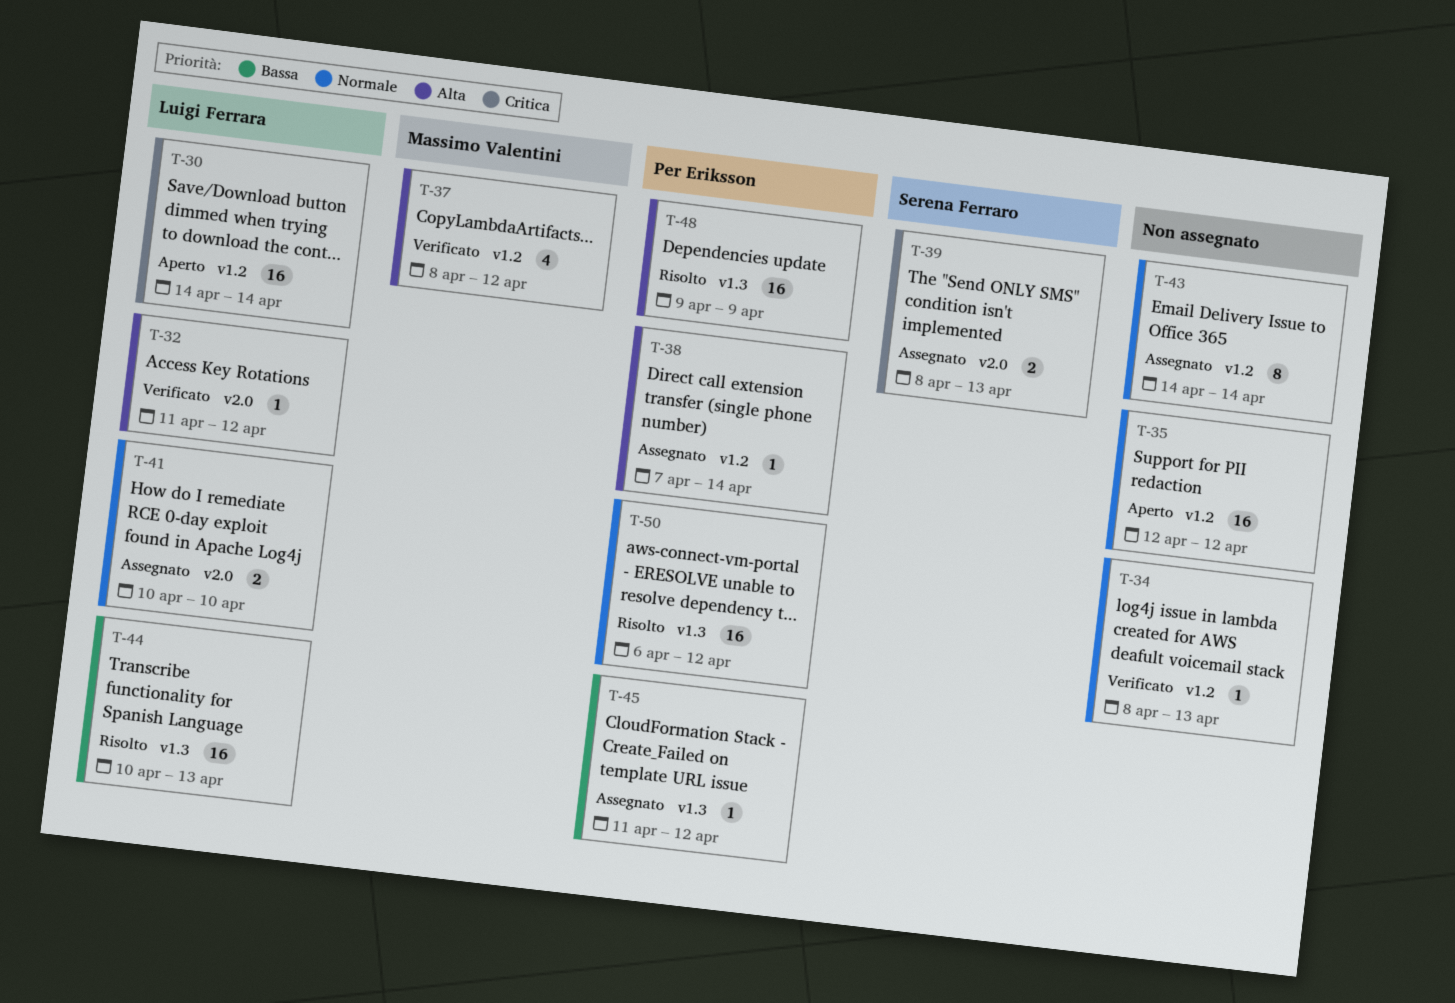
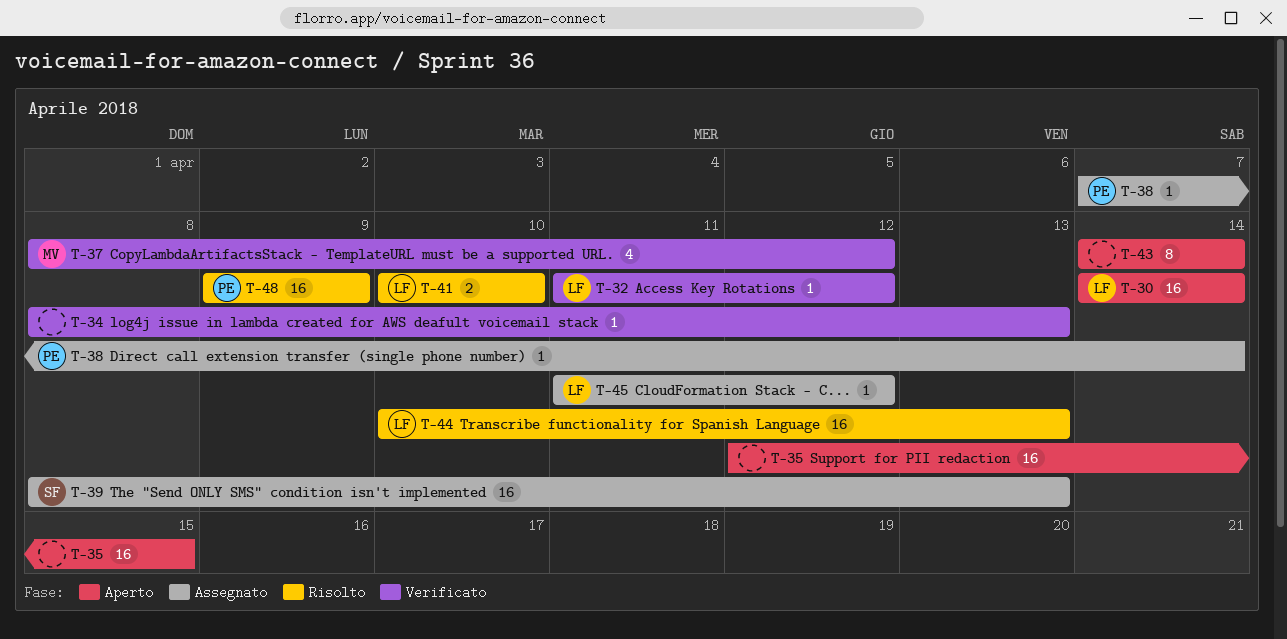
T-35, due: Apr 12 -> Apr 15
T-39, estimate: 2 -> 16
T-41, status: Assegnato -> Risolto
T-43, status: Assegnato -> Aperto
T-45, owner: Per Eriksson -> Luigi Ferrara
T-50: present -> none

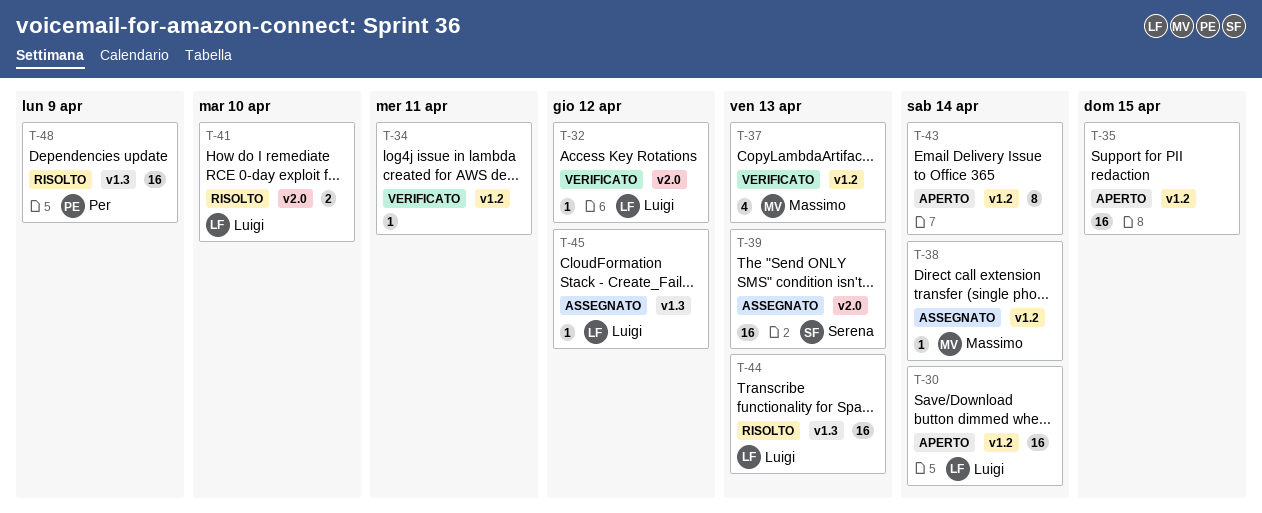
T-34, due: Apr 13 -> Apr 11
T-37, due: Apr 12 -> Apr 13
T-38, owner: Per -> Massimo

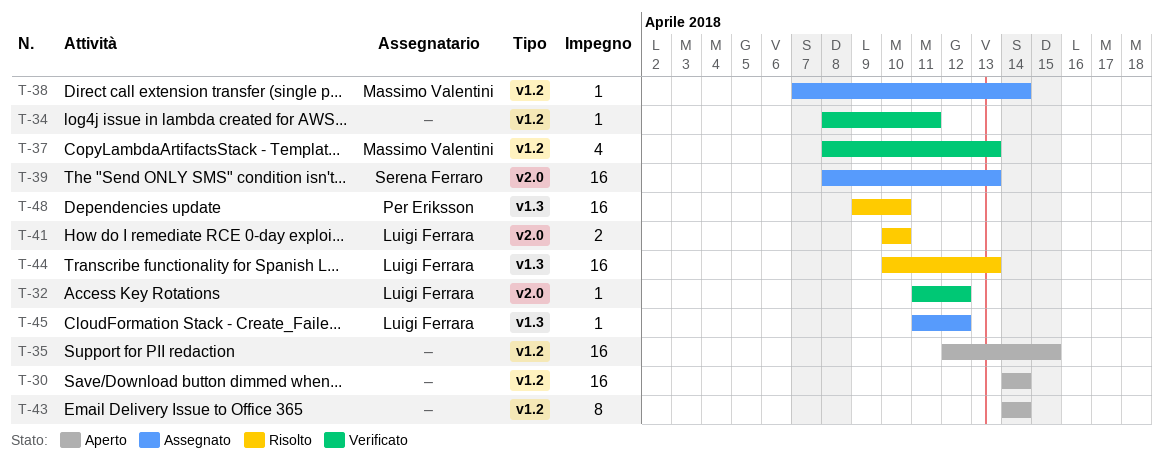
T-30, owner: Luigi Ferrara -> none
T-48, due: Apr 9 -> Apr 10

